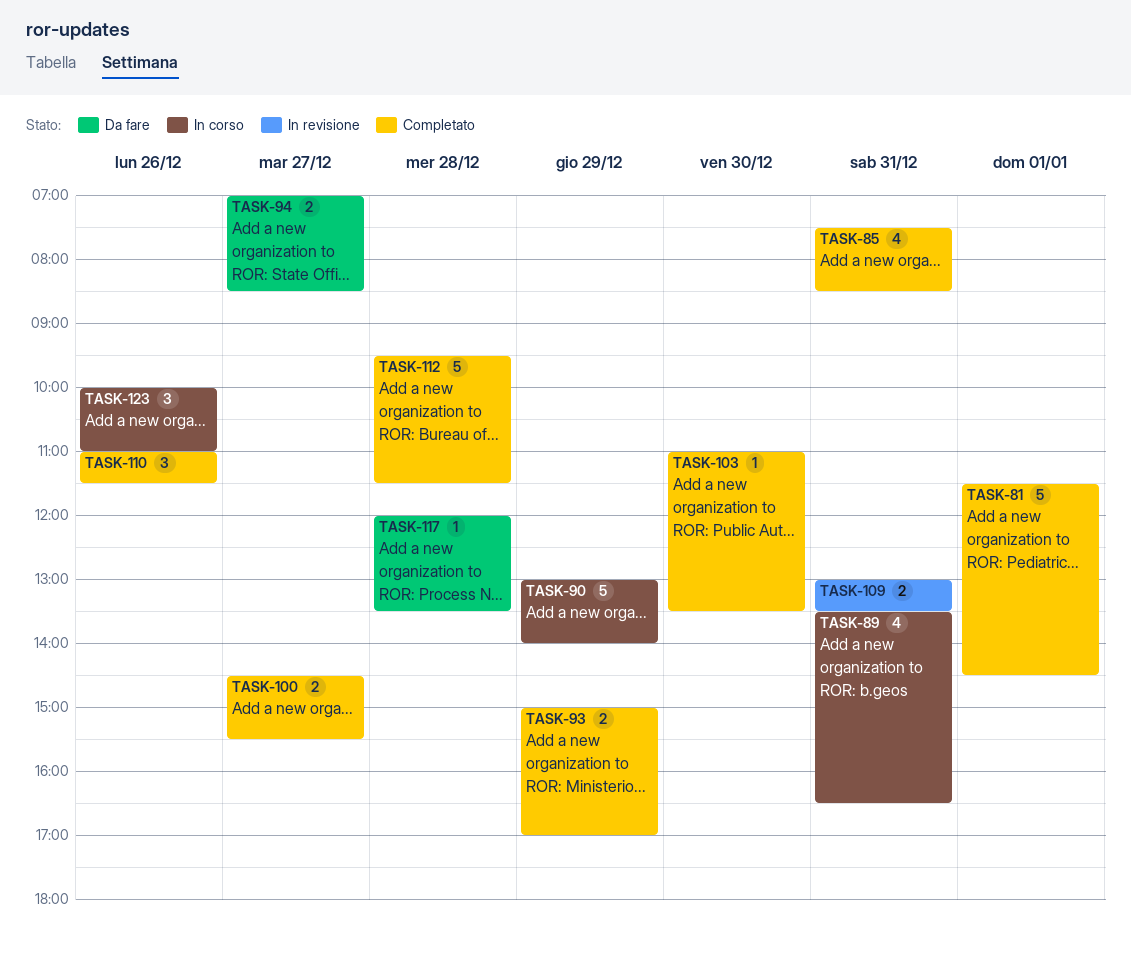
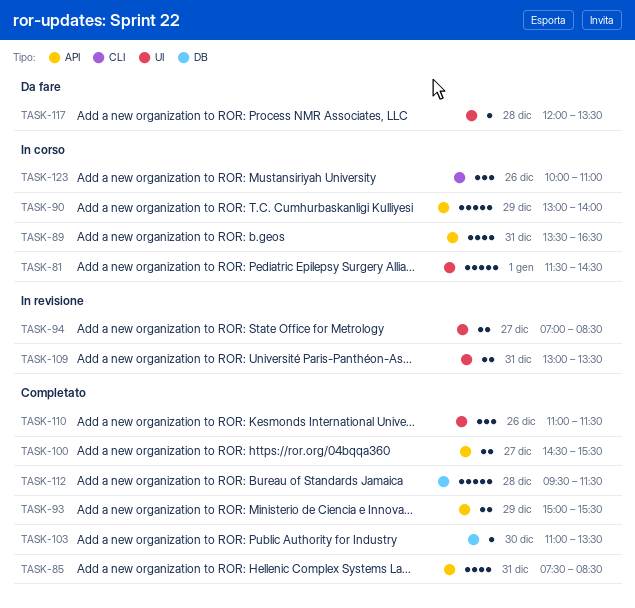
TASK-81, status: Completato -> In corso
TASK-93, ends: 17:00 -> 15:30
TASK-94, status: Da fare -> In revisione

